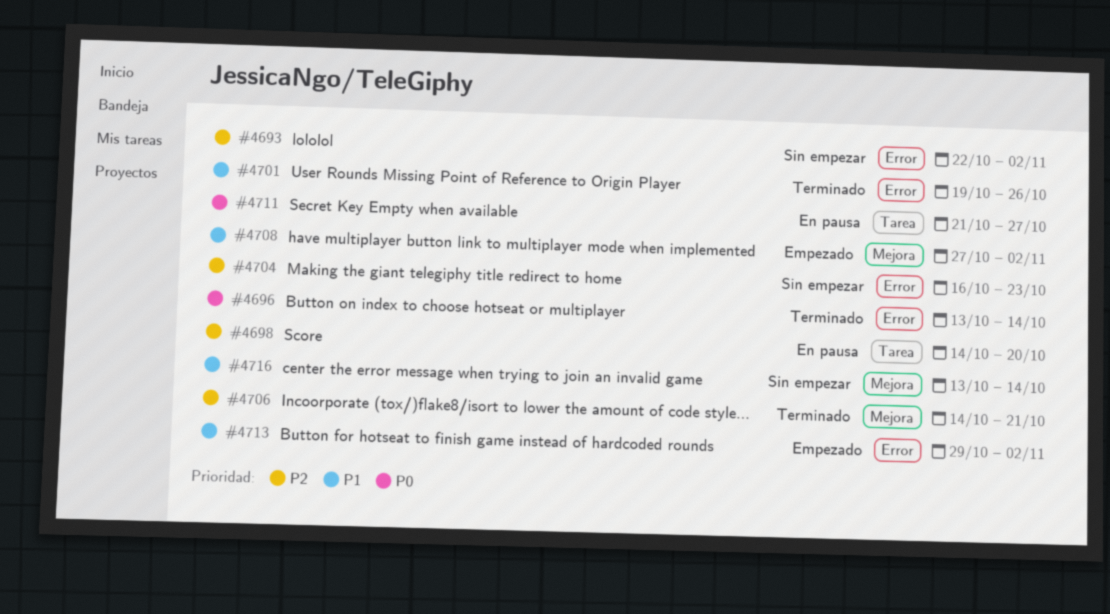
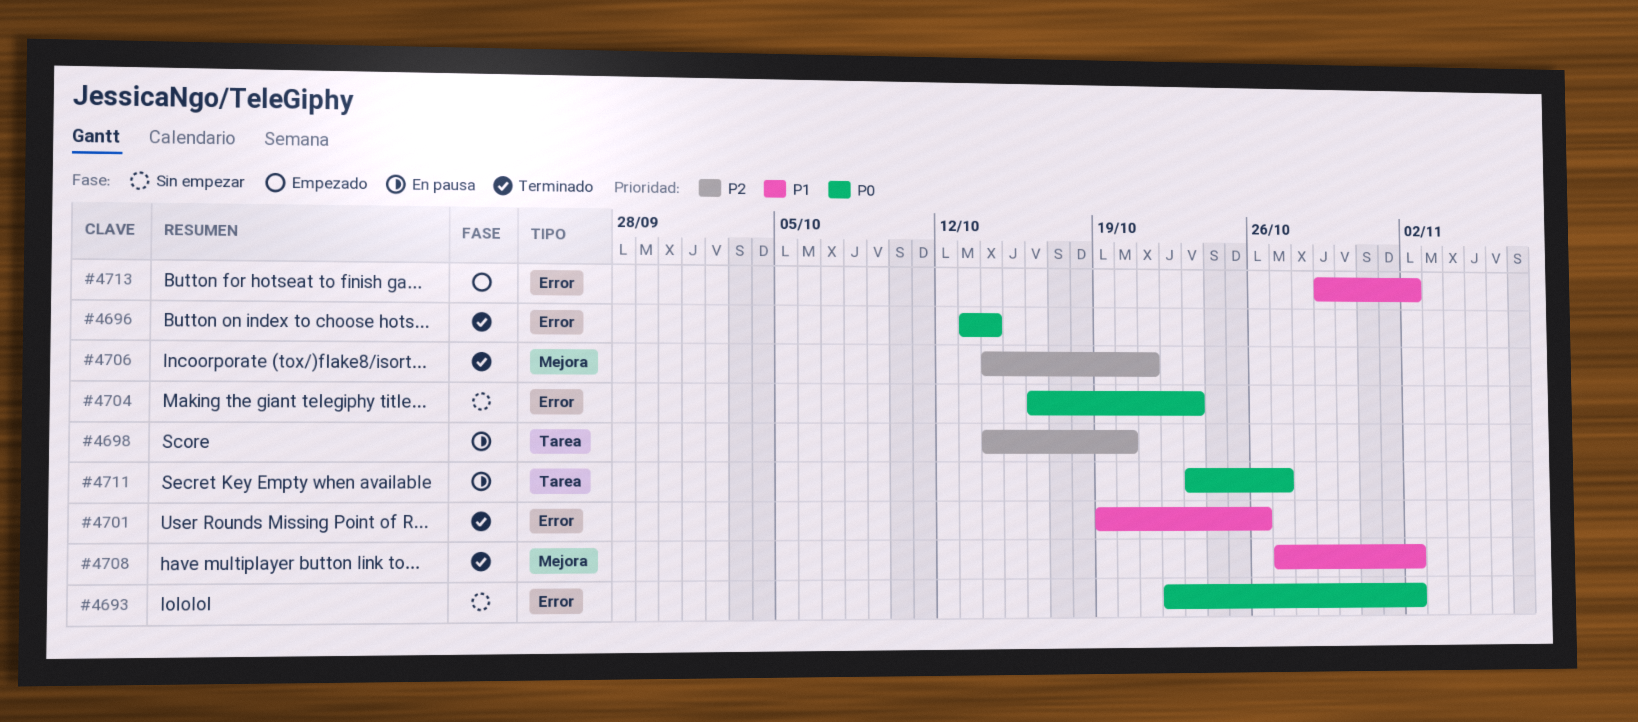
#4693, priority: P2 -> P0
#4704, priority: P2 -> P0
#4708, status: Empezado -> Terminado
#4711, start: Oct 21 -> Oct 23
#4716: present -> none

